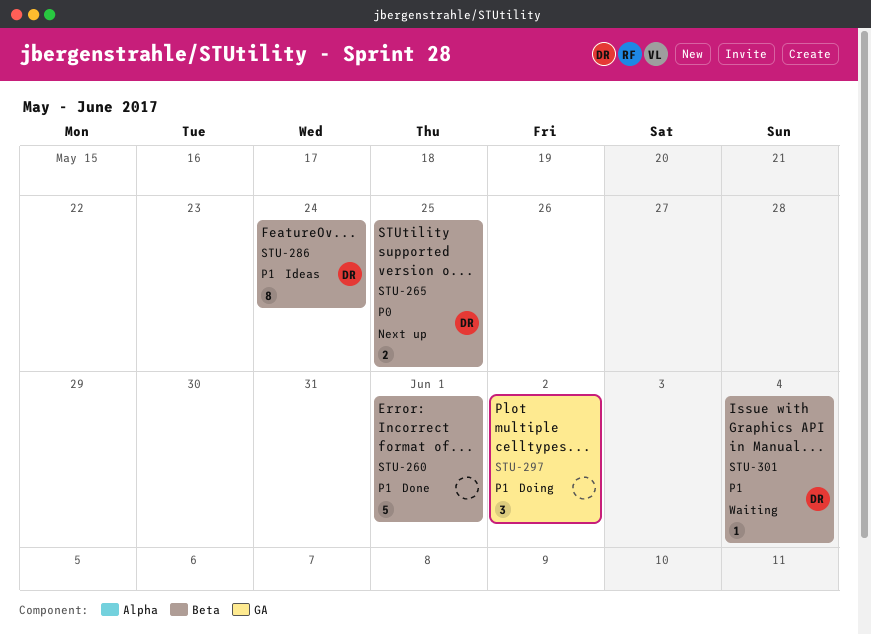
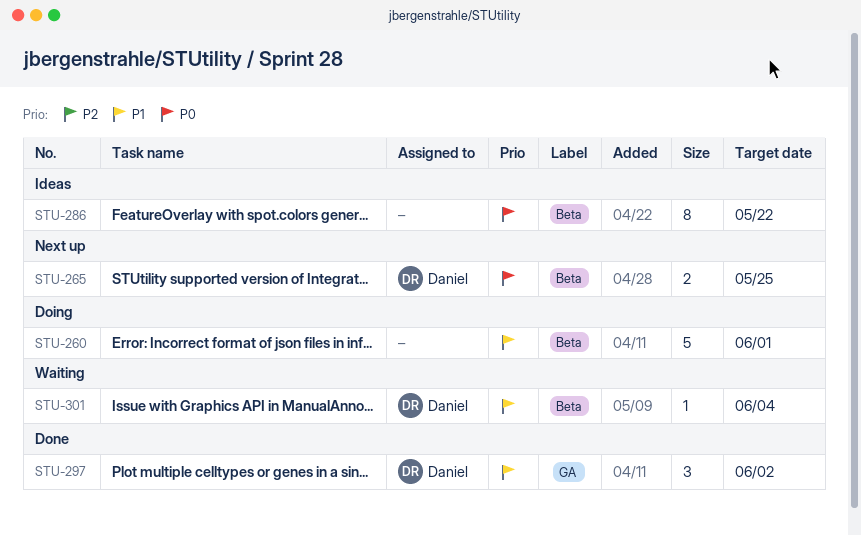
STU-260, status: Done -> Doing
STU-286, owner: Daniel -> none
STU-286, priority: P1 -> P0
STU-286, due: May 24 -> May 22
STU-297, status: Doing -> Done
STU-297, owner: none -> Daniel

